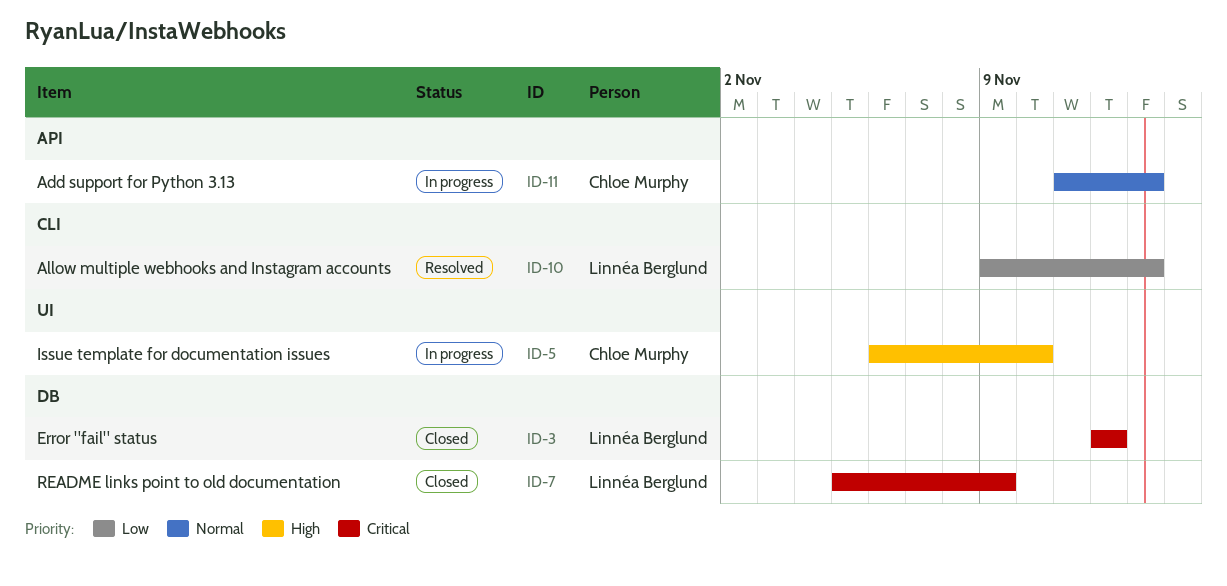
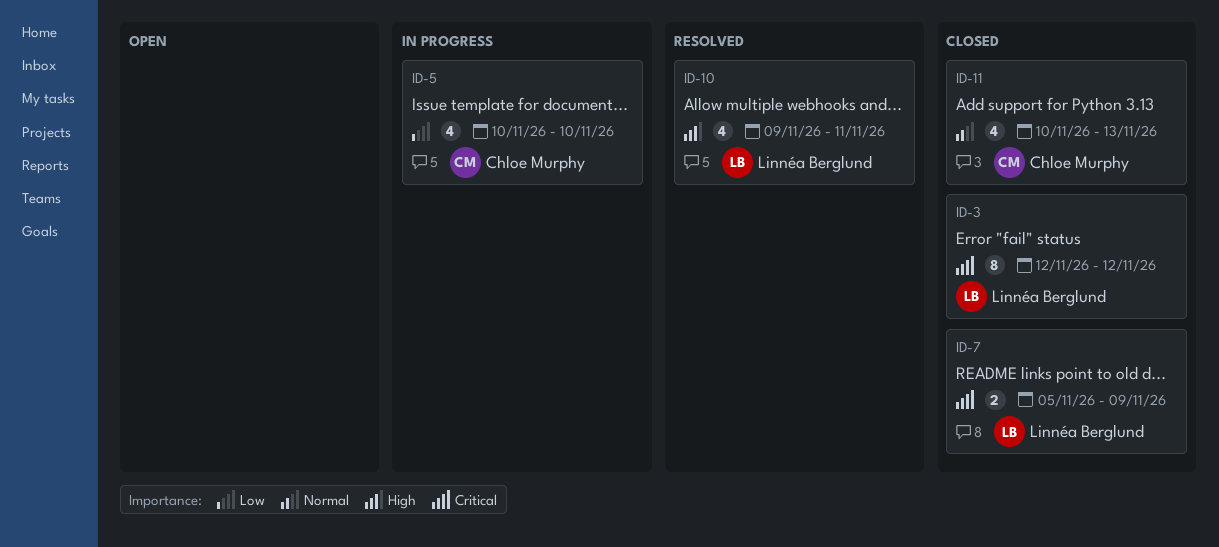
ID-5, priority: High -> Low
ID-5, start: Nov 6 -> Nov 10
ID-10, priority: Low -> High
ID-10, due: Nov 13 -> Nov 11
ID-11, status: In progress -> Closed
ID-11, start: Nov 11 -> Nov 10

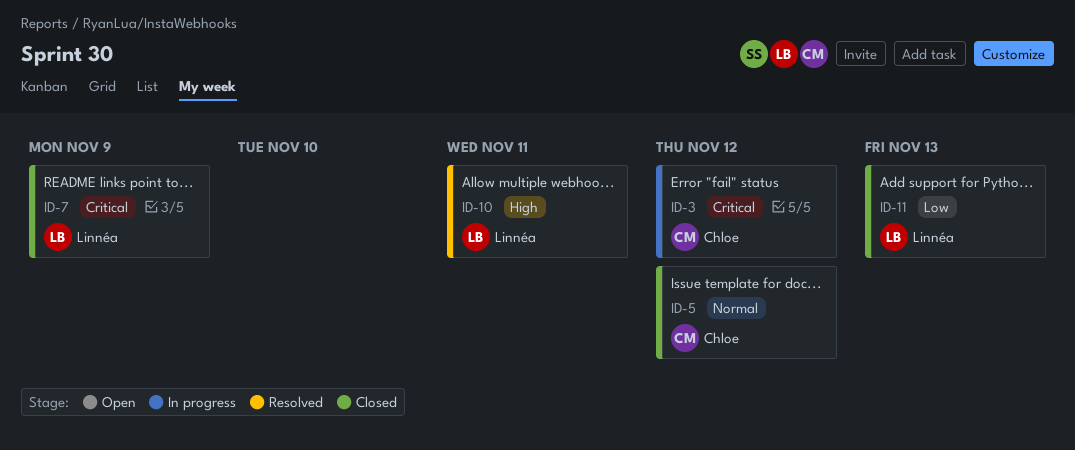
ID-3, status: Closed -> In progress
ID-3, owner: Linnéa Berglund -> Chloe Murphy
ID-5, status: In progress -> Closed
ID-5, priority: Low -> Normal
ID-5, due: Nov 10 -> Nov 12
ID-11, owner: Chloe Murphy -> Linnéa Berglund
ID-11, priority: Normal -> Low

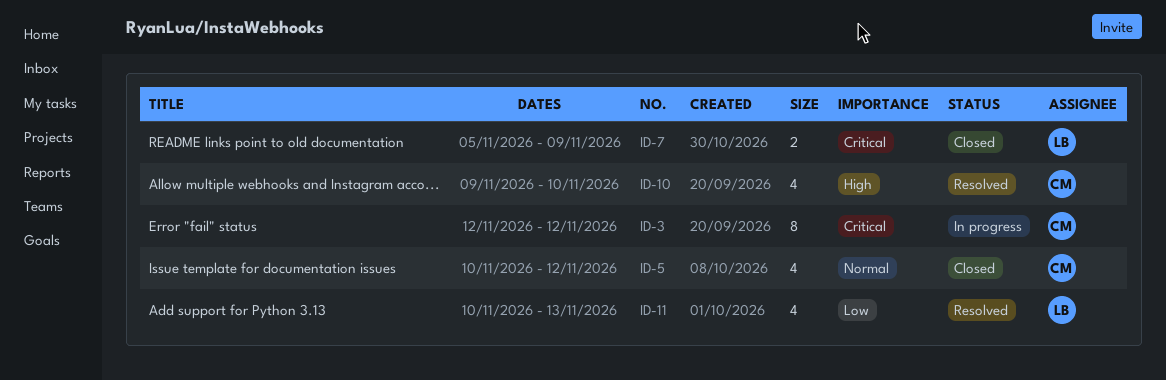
ID-10, owner: Linnéa -> Chloe
ID-10, due: Nov 11 -> Nov 10
ID-11, status: Closed -> Resolved

